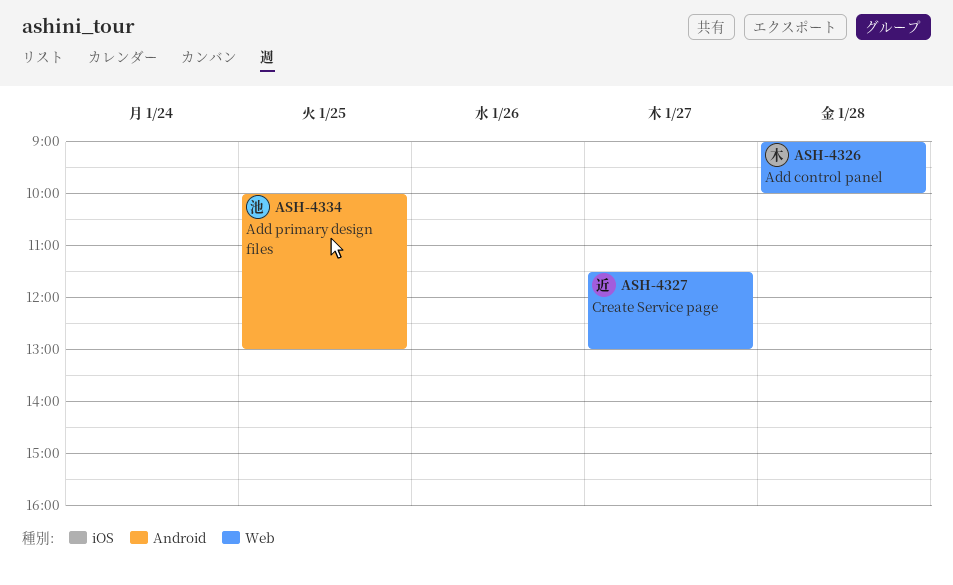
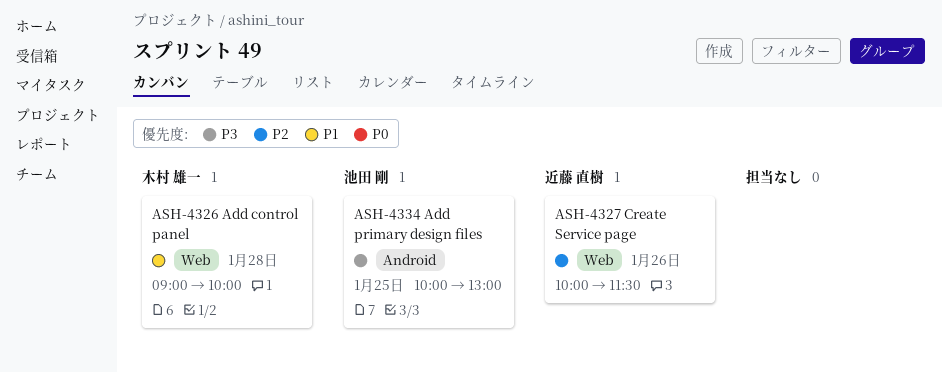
ASH-4327, day: Jan 27 -> Jan 26
ASH-4327, begins: 11:30 -> 10:00
ASH-4327, ends: 13:00 -> 11:30

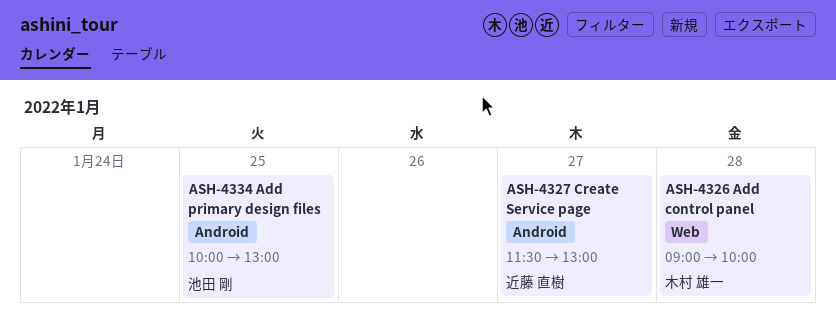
ASH-4327, label: Web -> Android
ASH-4327, day: Jan 26 -> Jan 27
ASH-4327, begins: 10:00 -> 11:30
ASH-4327, ends: 11:30 -> 13:00

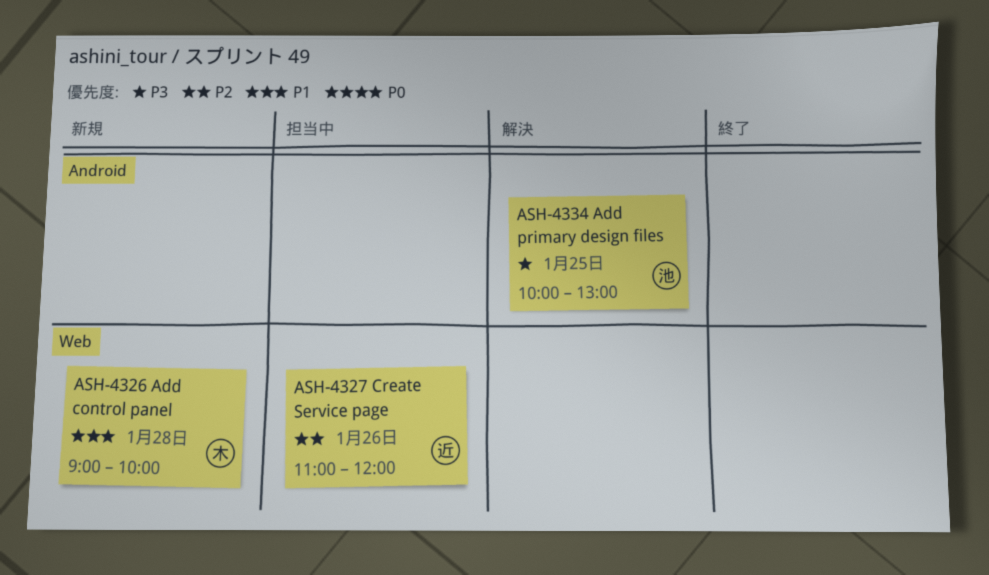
ASH-4327, label: Android -> Web
ASH-4327, day: Jan 27 -> Jan 26
ASH-4327, begins: 11:30 -> 11:00
ASH-4327, ends: 13:00 -> 12:00

